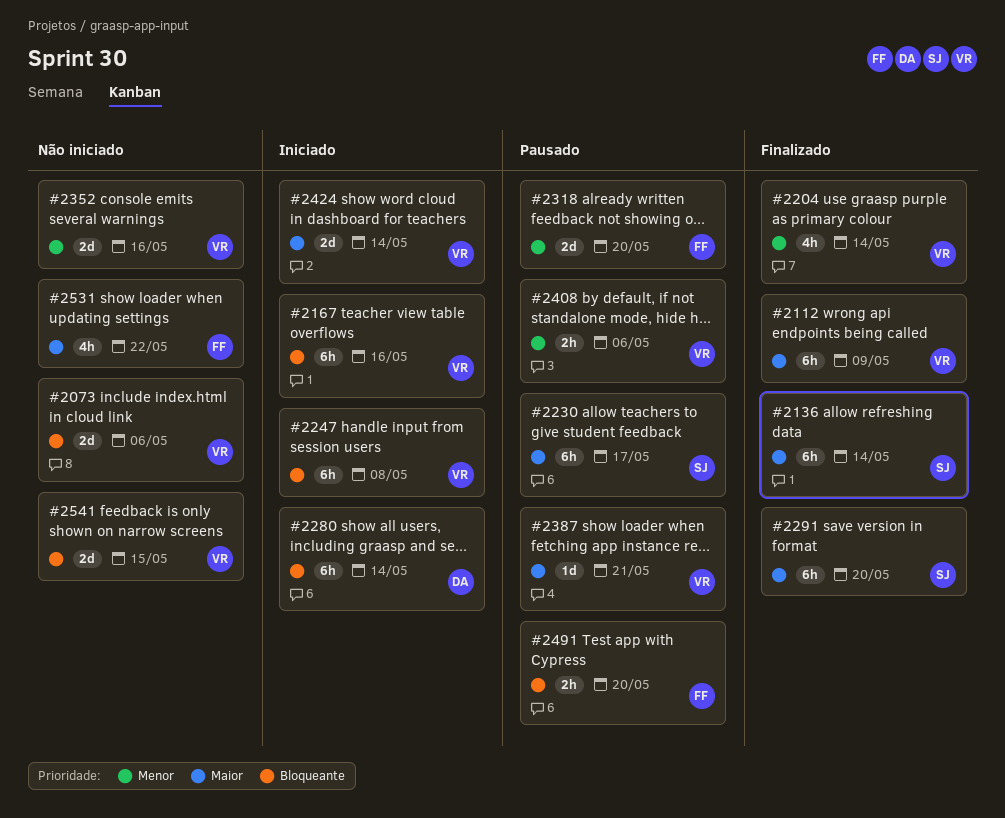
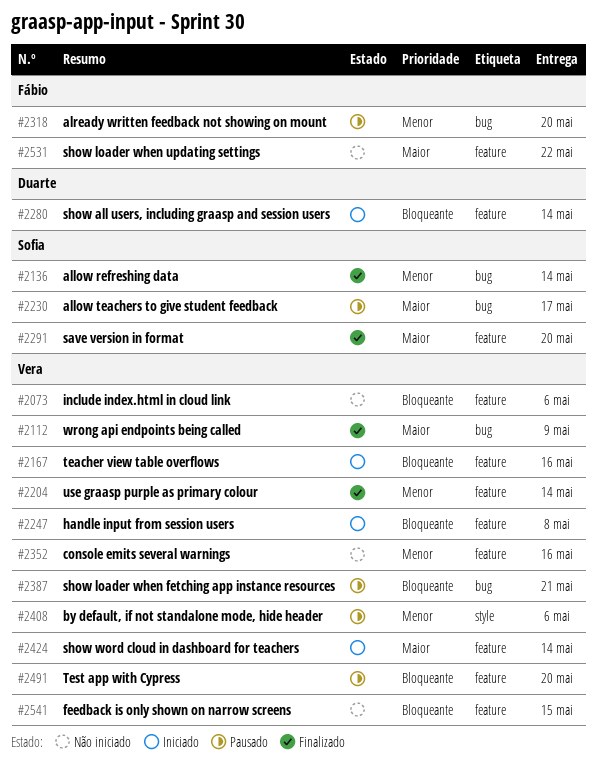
#2136, priority: Maior -> Menor
#2387, priority: Maior -> Bloqueante
#2491, owner: Fábio -> Vera

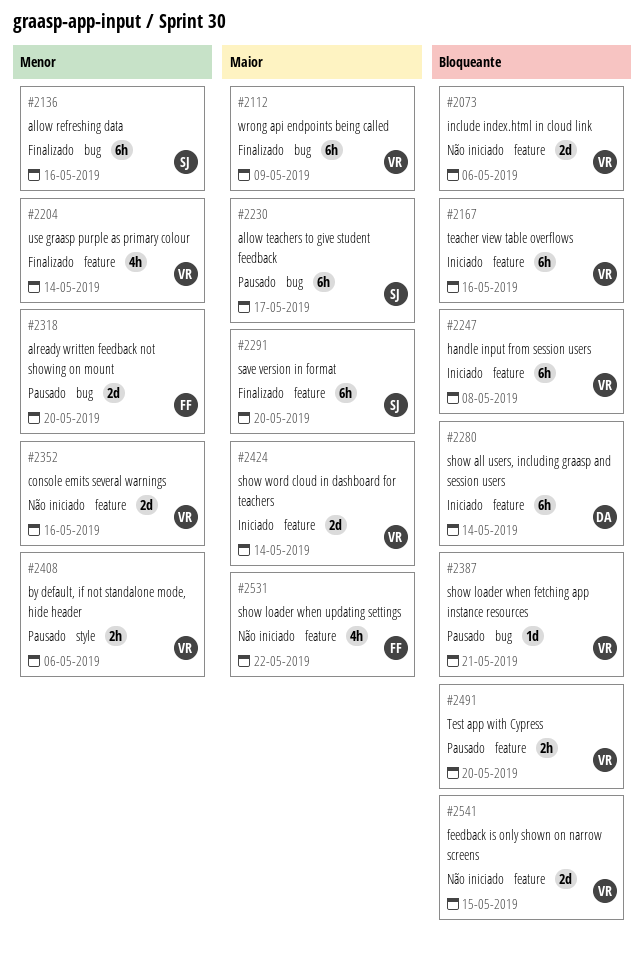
#2136, due: May 14 -> May 16

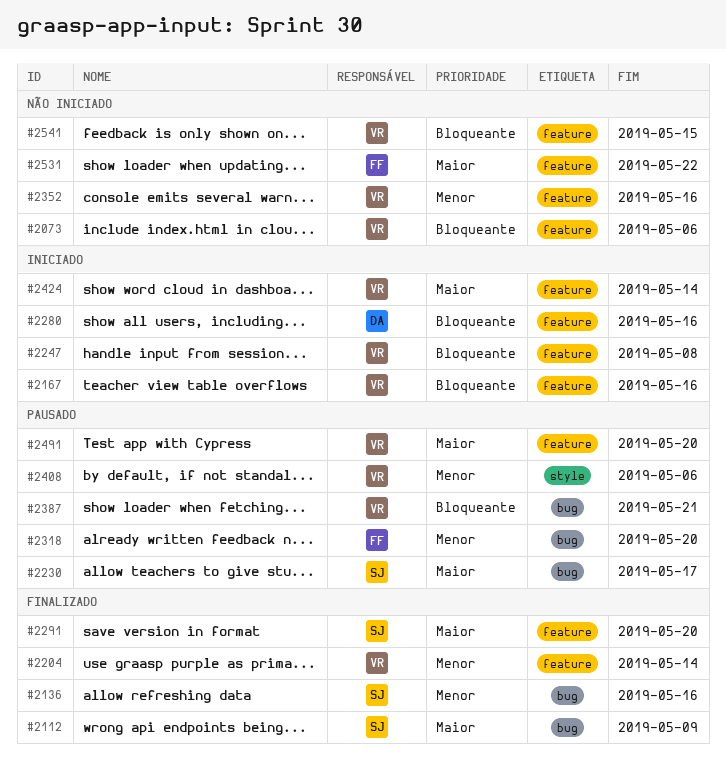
#2112, owner: VR -> SJ
#2280, due: May 14 -> May 16
#2491, priority: Bloqueante -> Maior

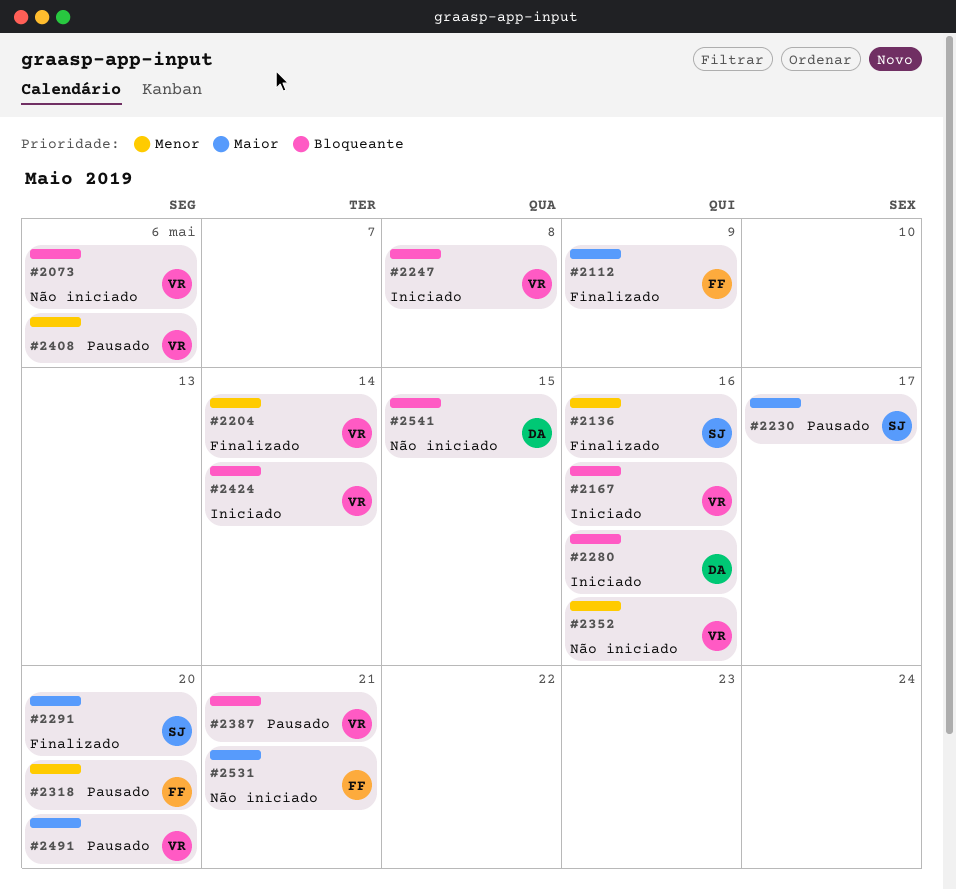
#2112, owner: SJ -> FF
#2424, priority: Maior -> Bloqueante
#2531, due: May 22 -> May 21
#2541, owner: VR -> DA

